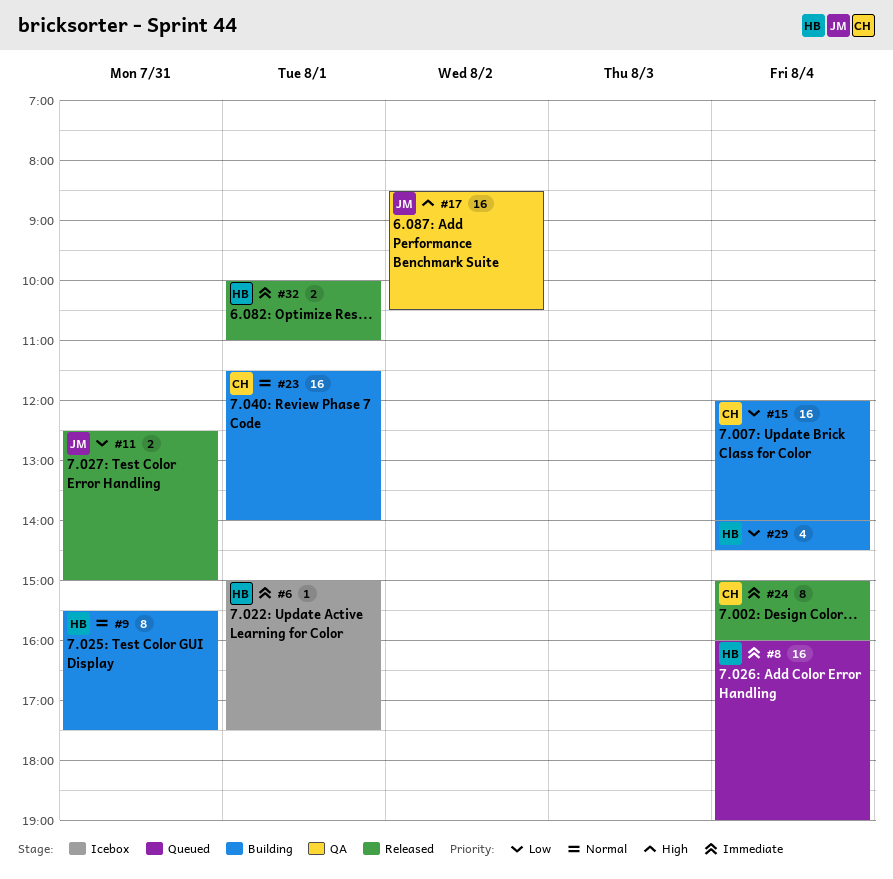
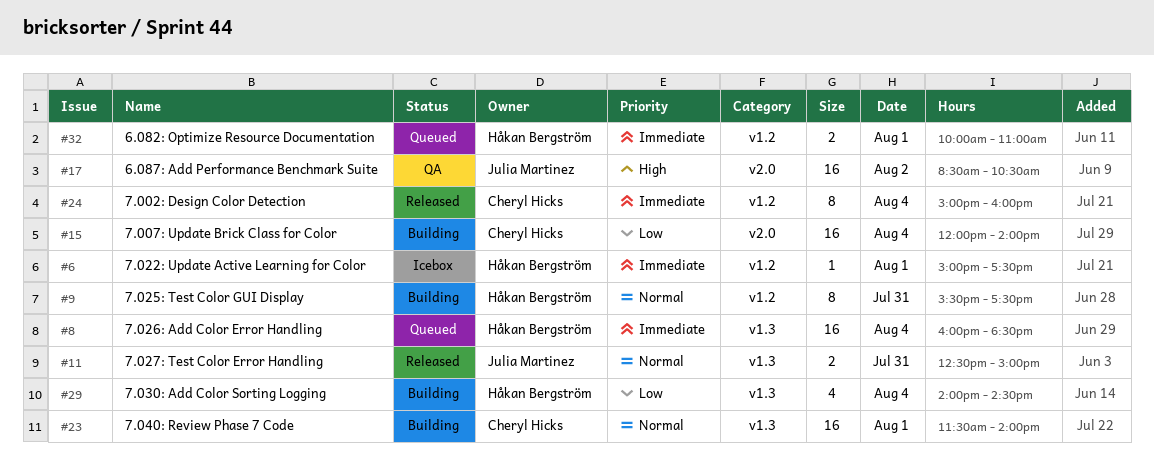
#8, ends: 19:00 -> 18:30
#11, priority: Low -> Normal
#32, status: Released -> Queued

